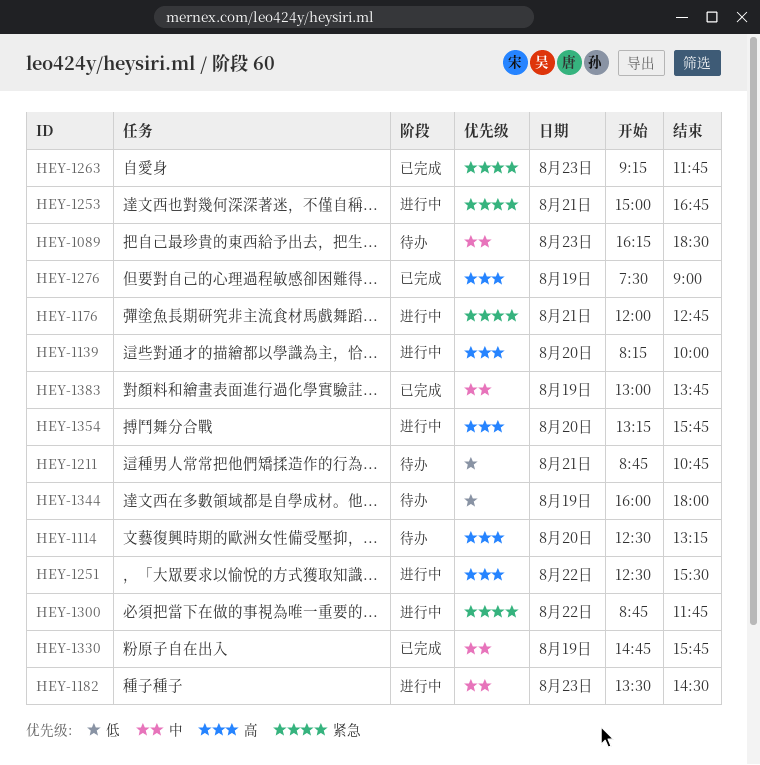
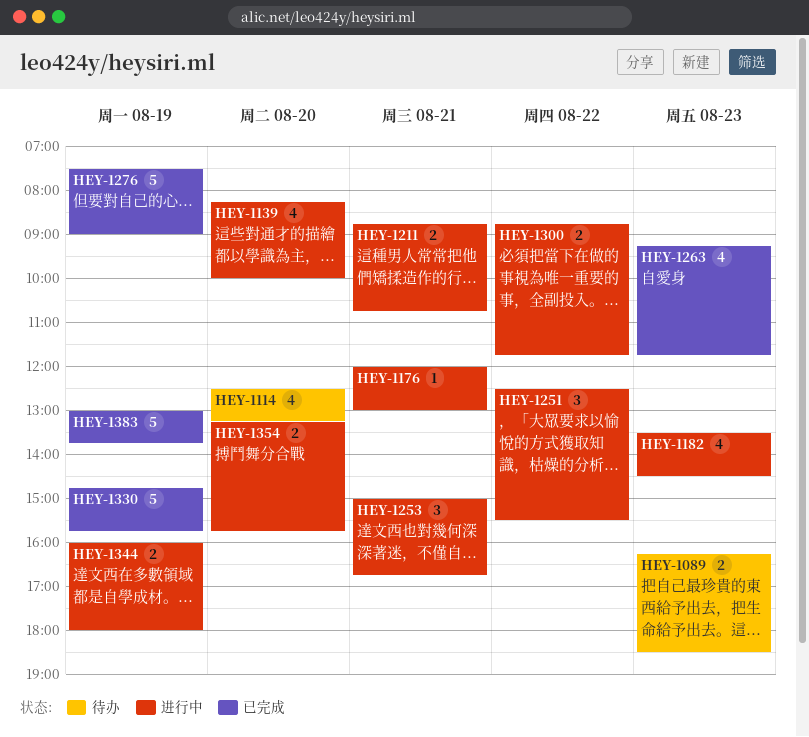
HEY-1176, ends: 12:45 -> 13:00
HEY-1211, status: 待办 -> 进行中
HEY-1344, status: 待办 -> 进行中

